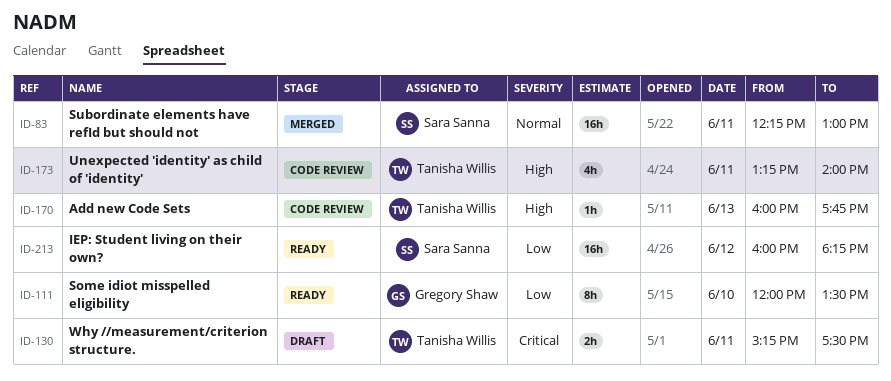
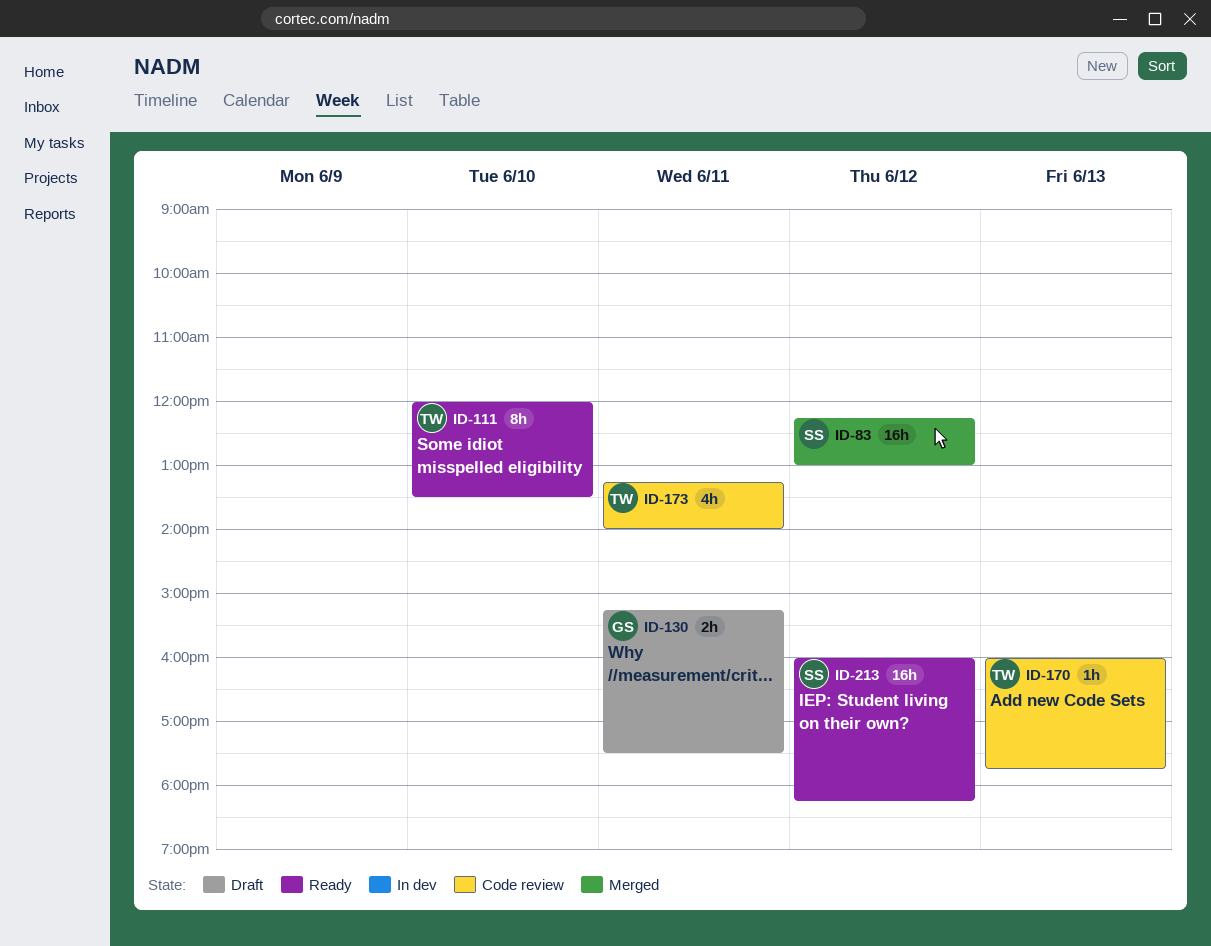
ID-83, day: Jun 11 -> Jun 12
ID-111, owner: Gregory Shaw -> Tanisha Willis
ID-130, owner: Tanisha Willis -> Gregory Shaw

